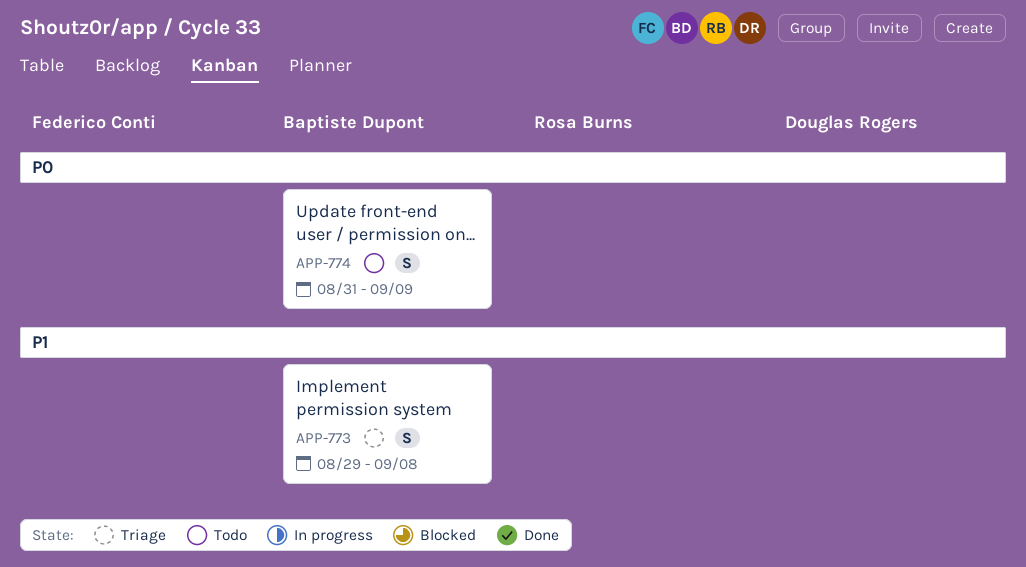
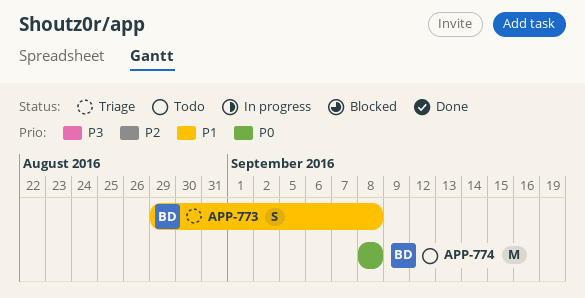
APP-774, estimate: S -> M
APP-774, start: Aug 31 -> Sep 8
APP-774, due: Sep 9 -> Sep 8

